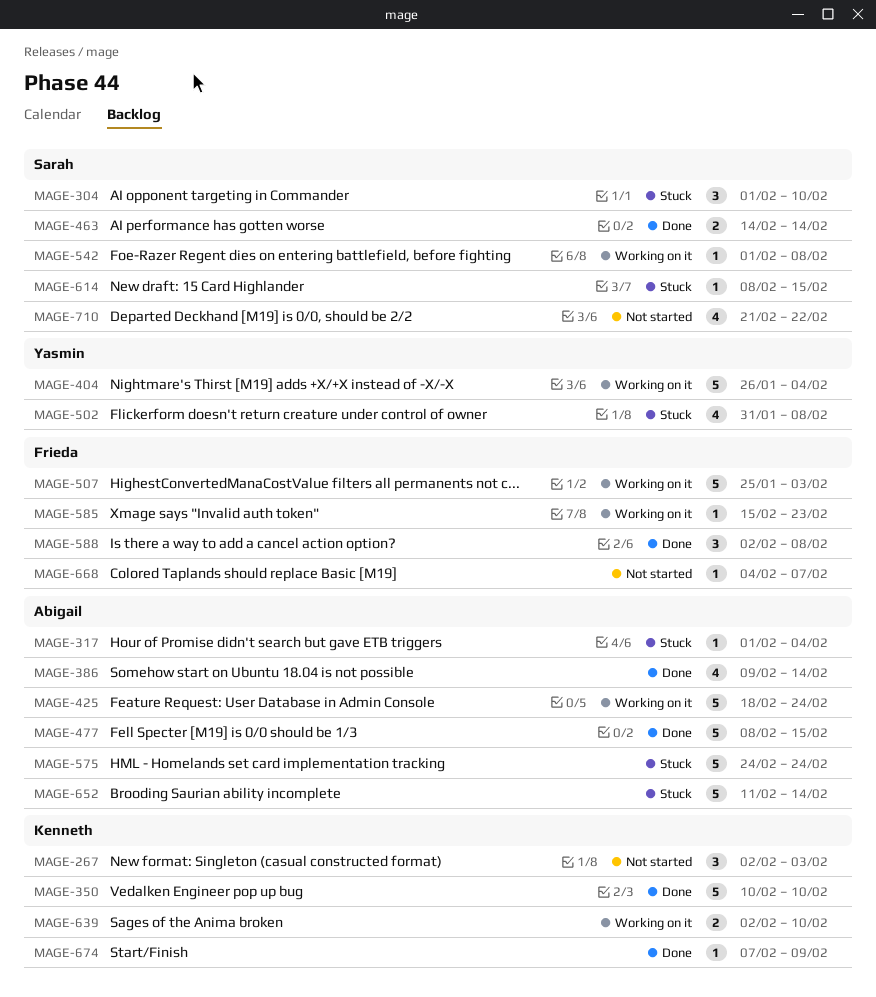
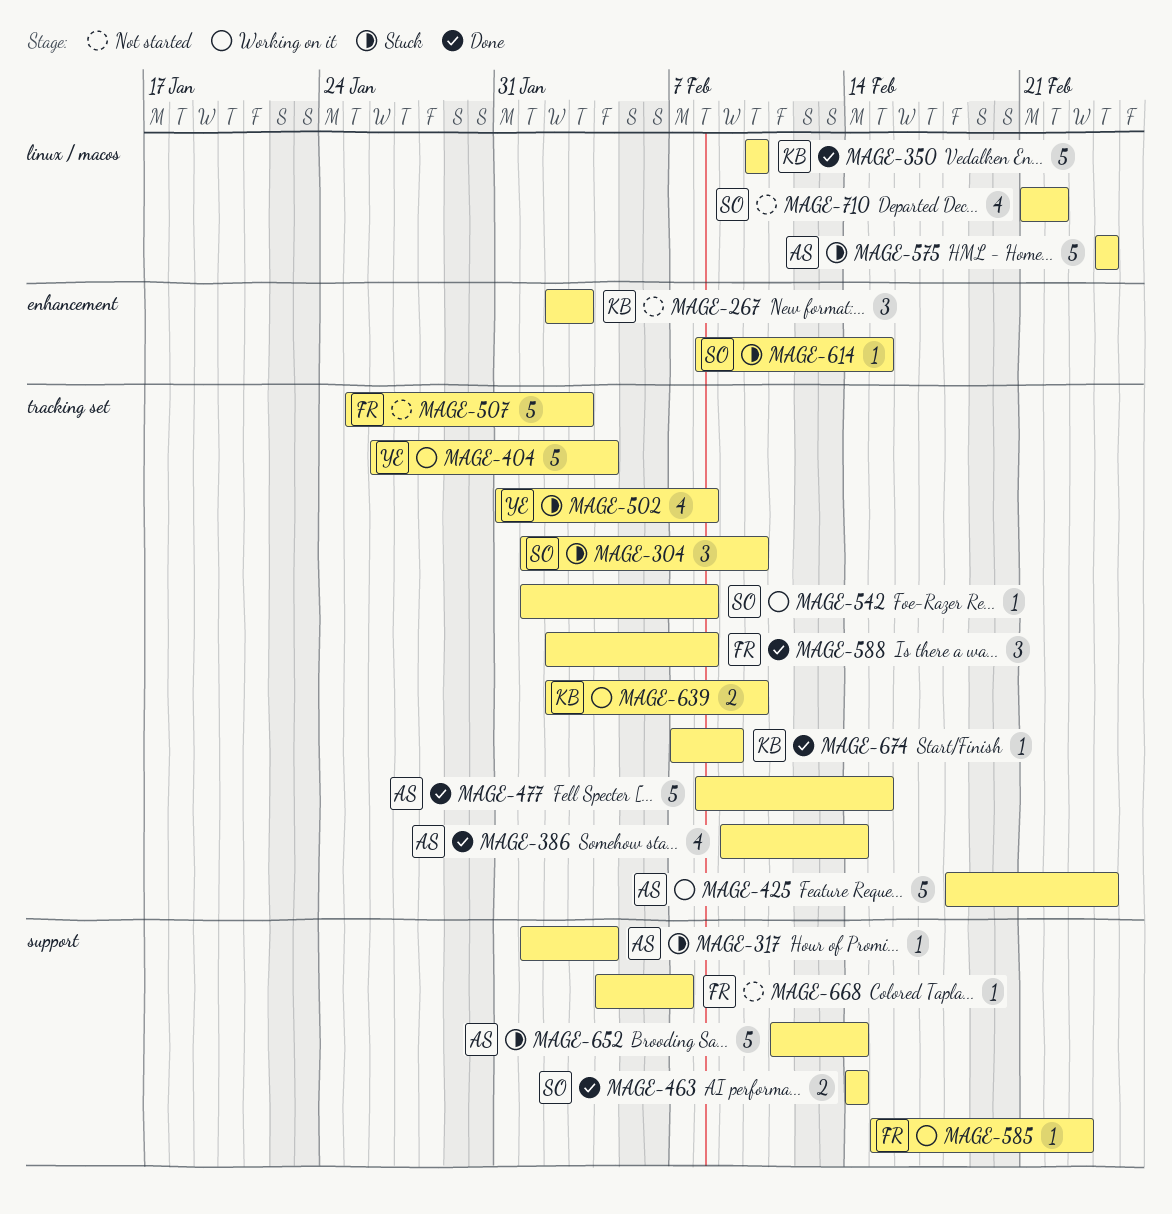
MAGE-507, status: Working on it -> Not started

